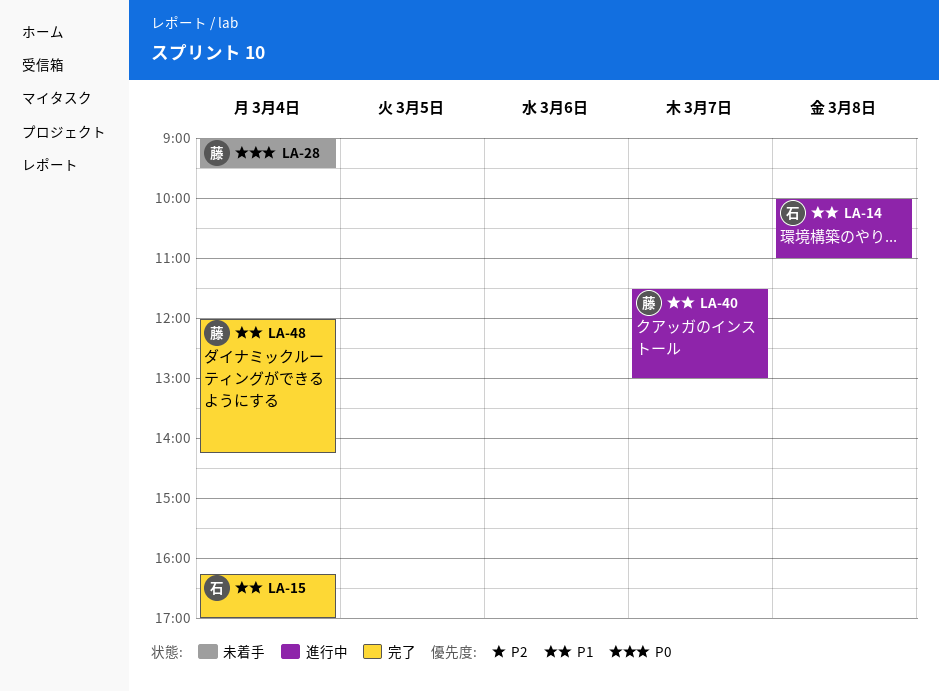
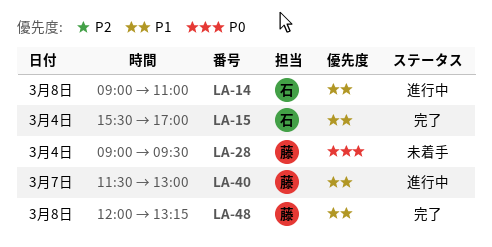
LA-14, begins: 10:00 -> 09:00
LA-15, begins: 16:15 -> 15:30
LA-48, day: Mar 4 -> Mar 8
LA-48, ends: 14:15 -> 13:15

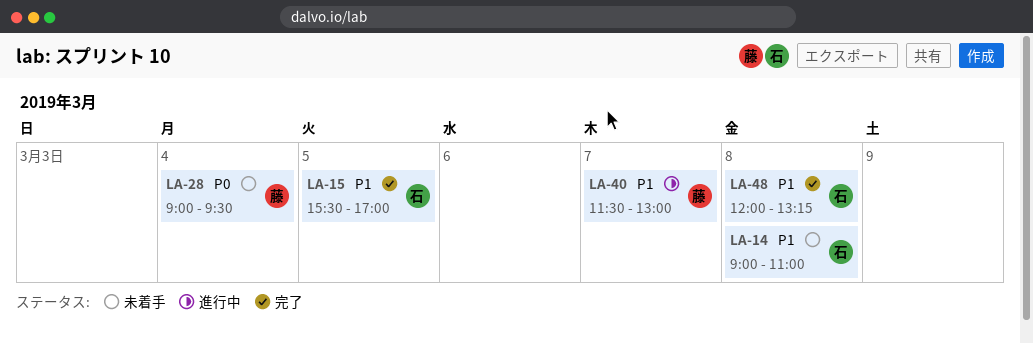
LA-14, status: 進行中 -> 未着手
LA-15, day: Mar 4 -> Mar 5
LA-48, owner: 藤 -> 石

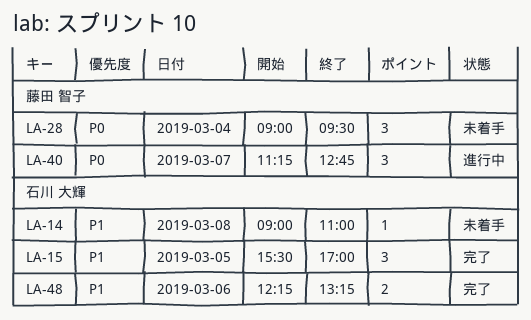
LA-40, priority: P1 -> P0
LA-40, begins: 11:30 -> 11:15
LA-40, ends: 13:00 -> 12:45
LA-48, day: Mar 8 -> Mar 6
LA-48, begins: 12:00 -> 12:15

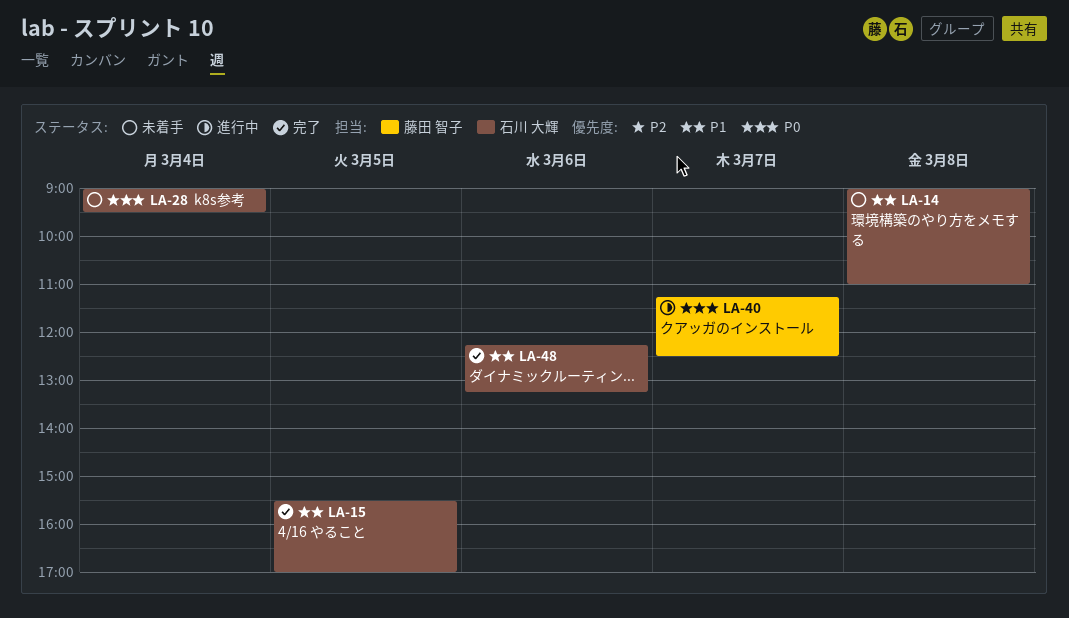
LA-28, owner: 藤田 智子 -> 石川 大輝
LA-40, ends: 12:45 -> 12:30

